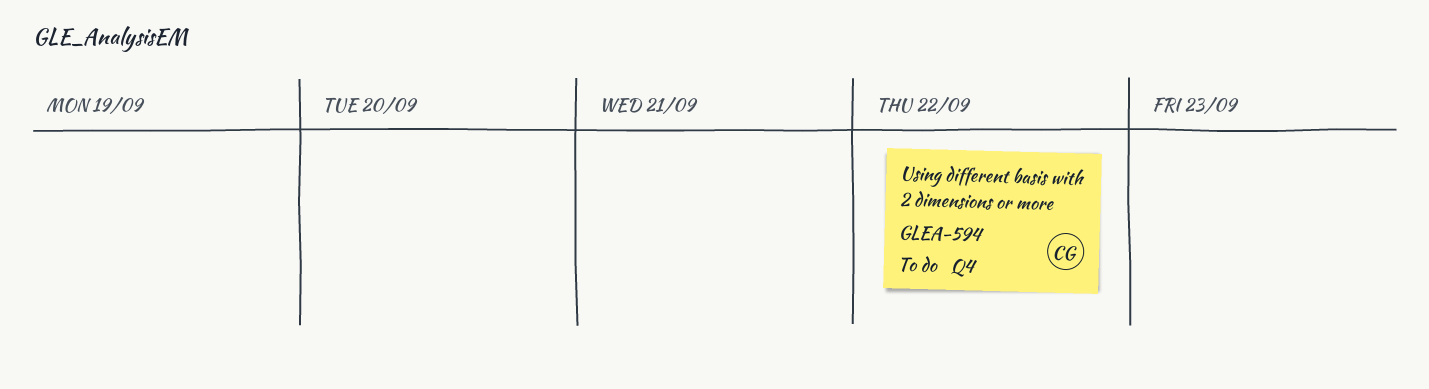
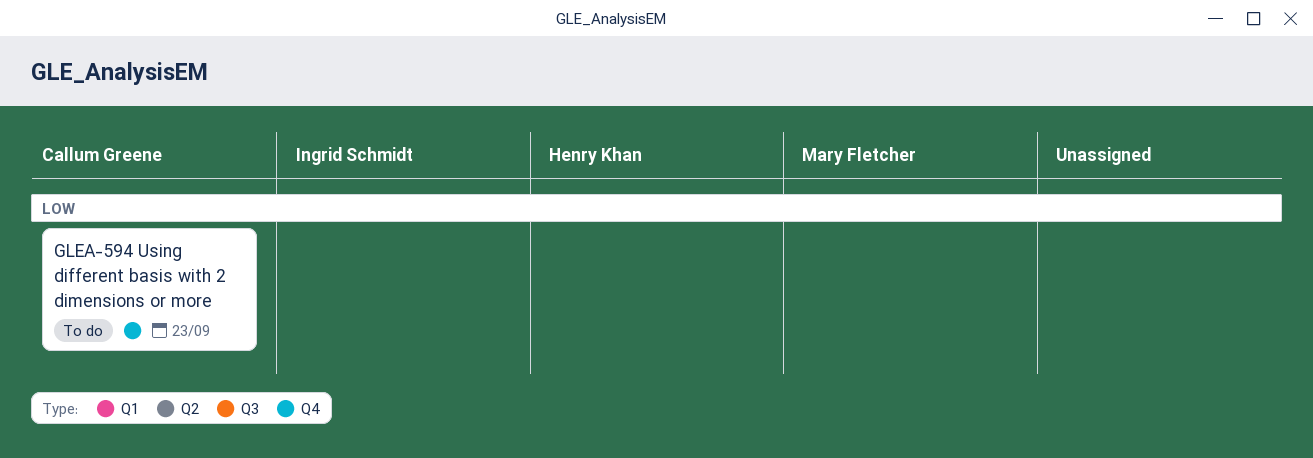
GLEA-594, due: Sep 22 -> Sep 23

